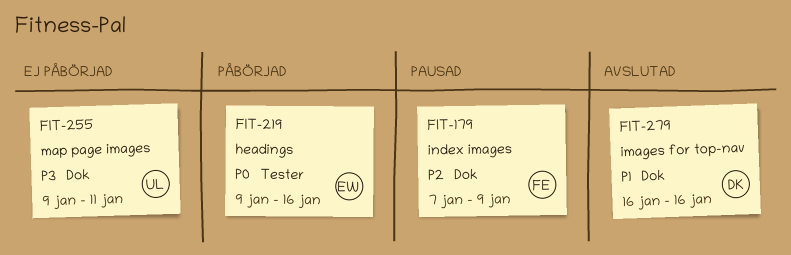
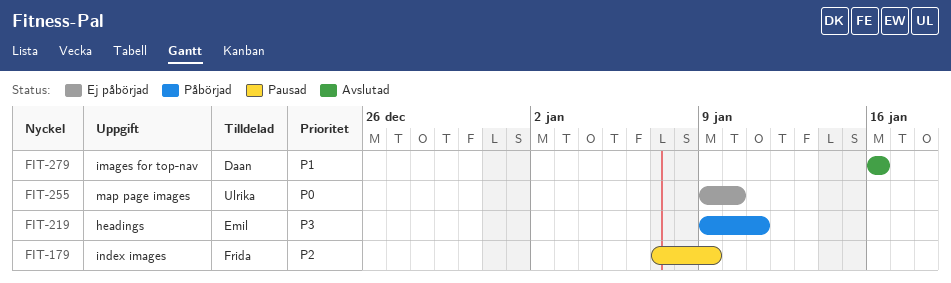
FIT-219, priority: P0 -> P3
FIT-219, due: Jan 16 -> Jan 11
FIT-255, priority: P3 -> P0
FIT-255, due: Jan 11 -> Jan 10

